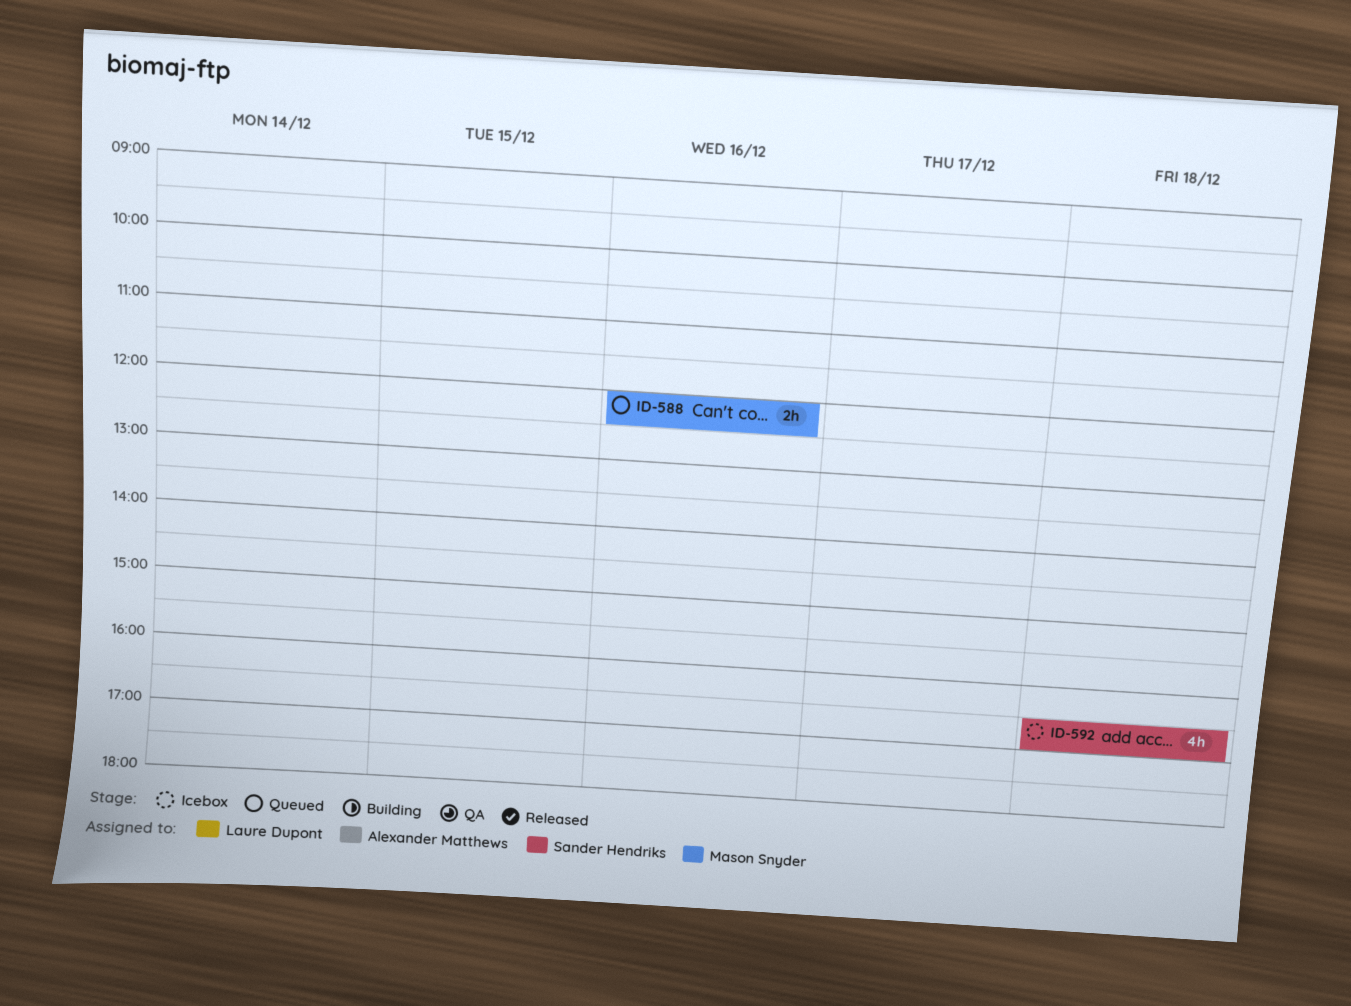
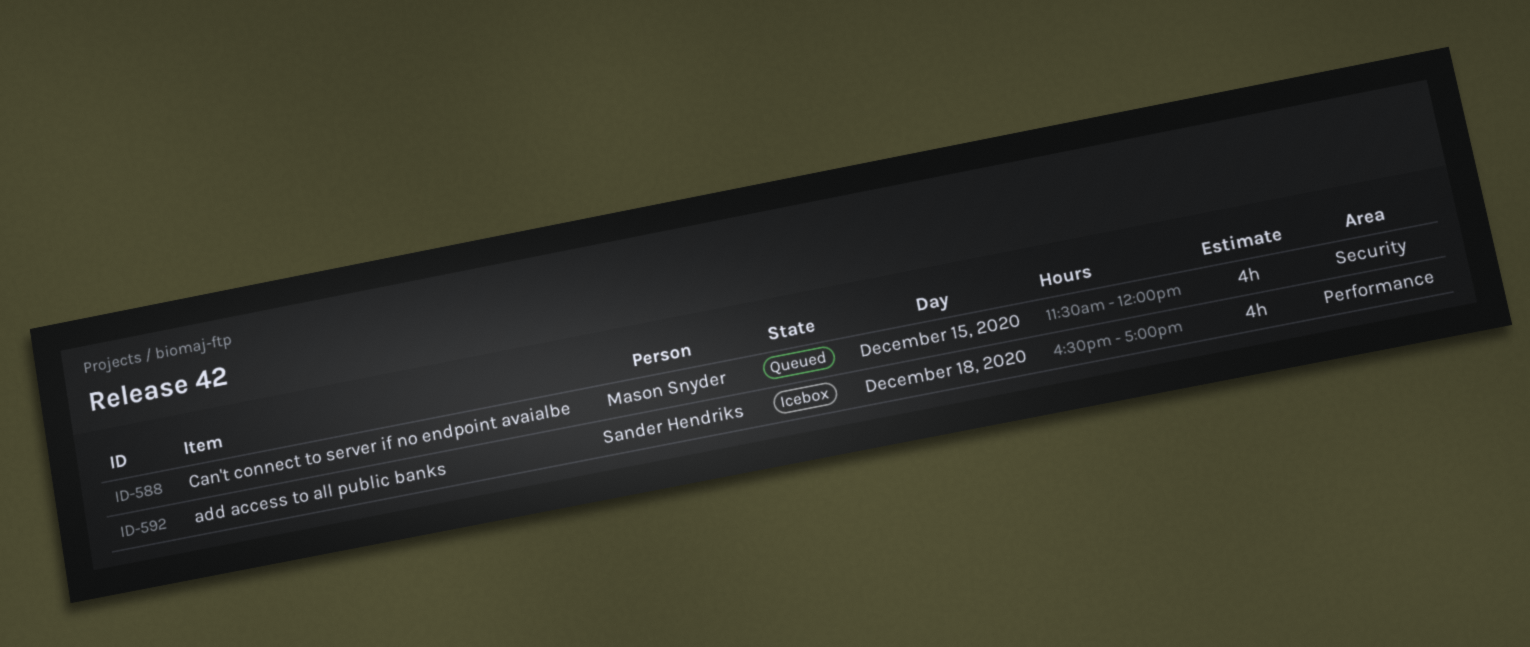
ID-588, estimate: 2h -> 4h
ID-588, day: Dec 16 -> Dec 15
ID-588, begins: 12:00 -> 11:30
ID-588, ends: 12:30 -> 12:00

